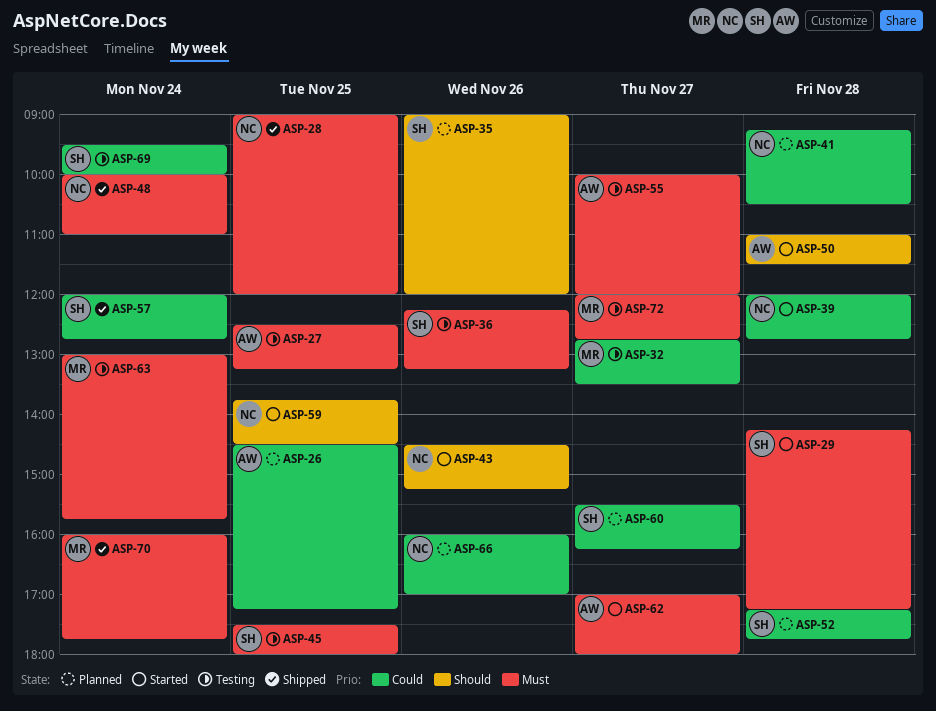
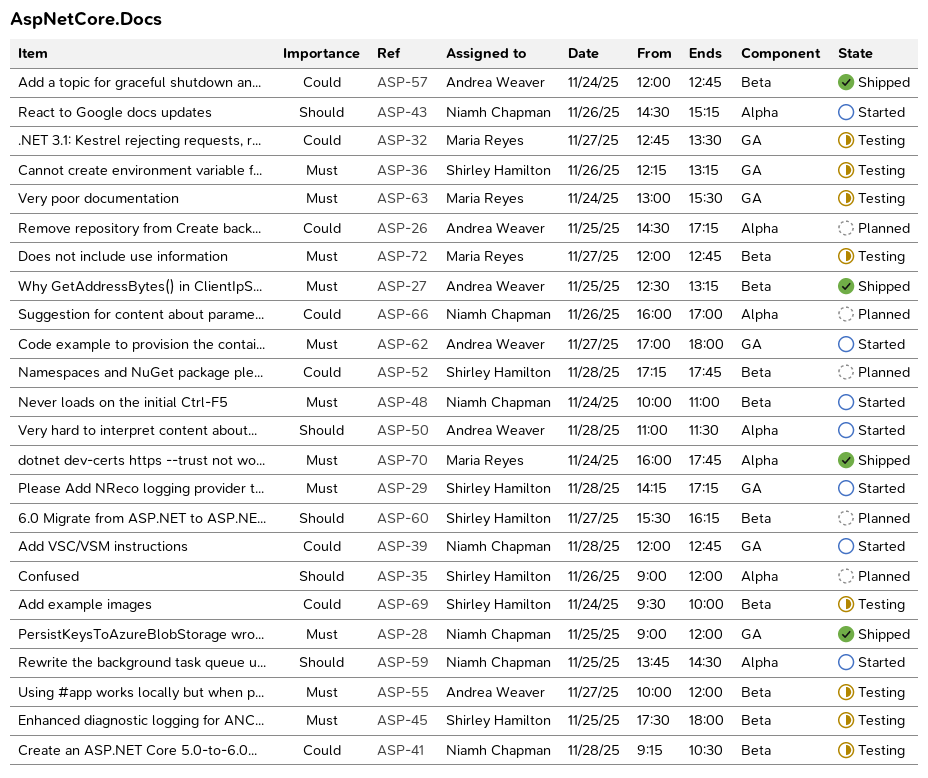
ASP-27, status: Testing -> Shipped
ASP-41, status: Planned -> Testing
ASP-48, status: Shipped -> Started
ASP-57, owner: Shirley Hamilton -> Andrea Weaver
ASP-60, priority: Could -> Should
ASP-63, ends: 15:45 -> 15:30

